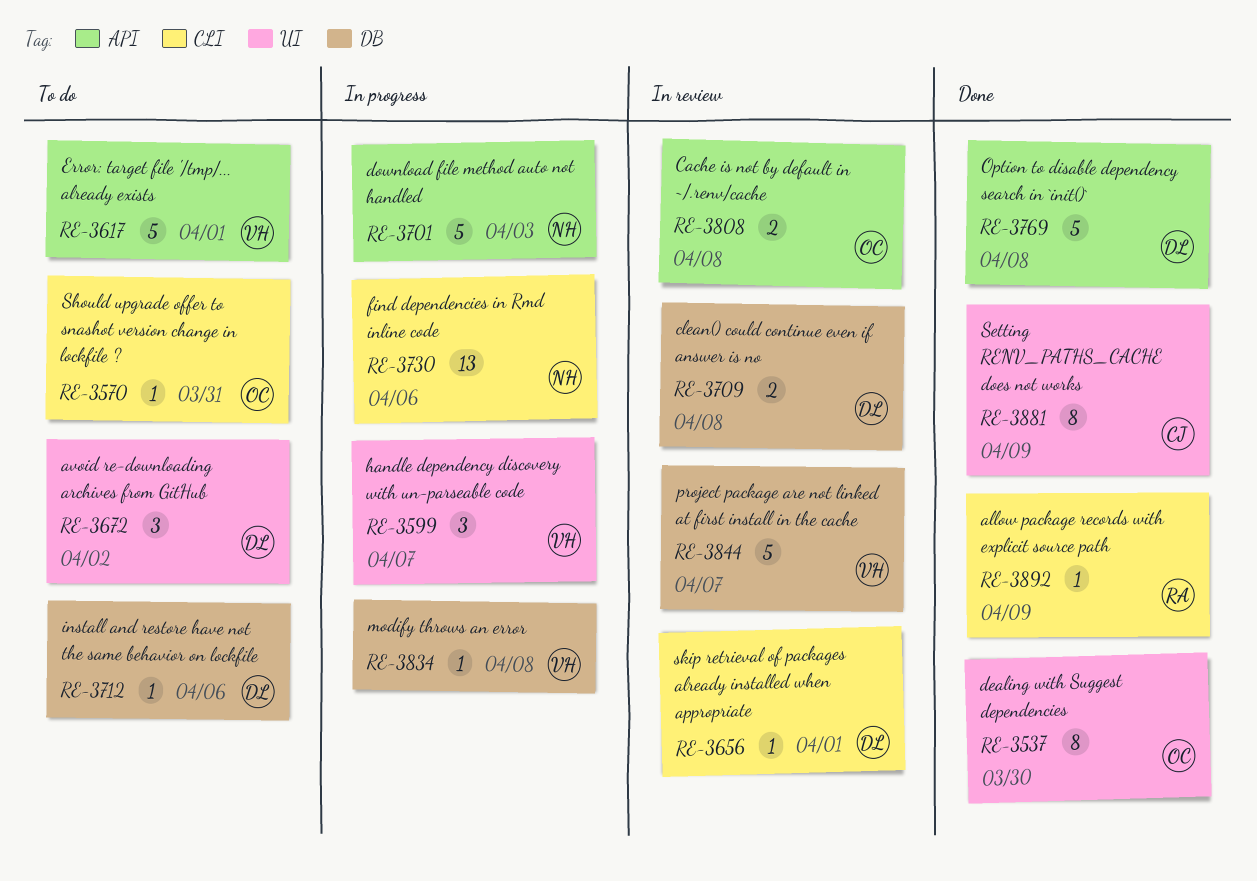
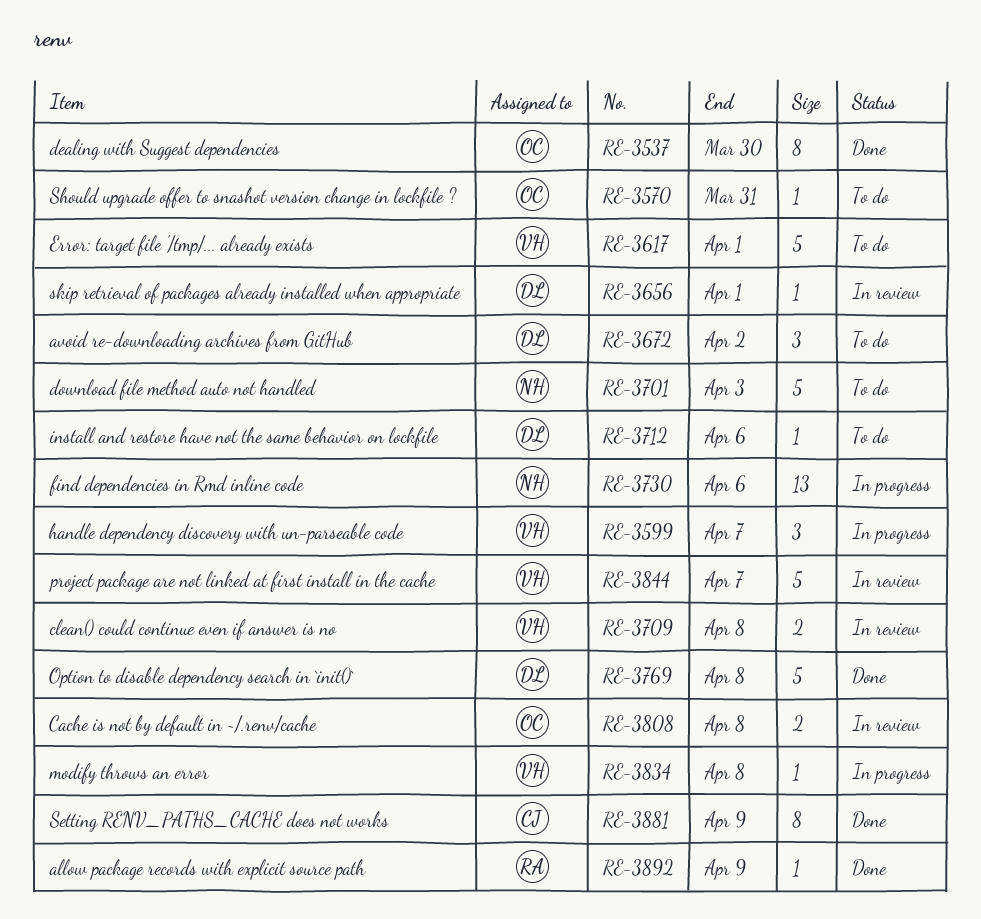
RE-3701, status: In progress -> To do
RE-3709, owner: DL -> VH

